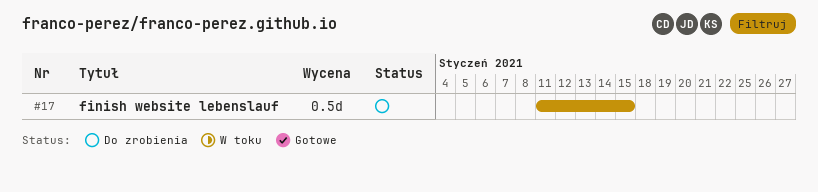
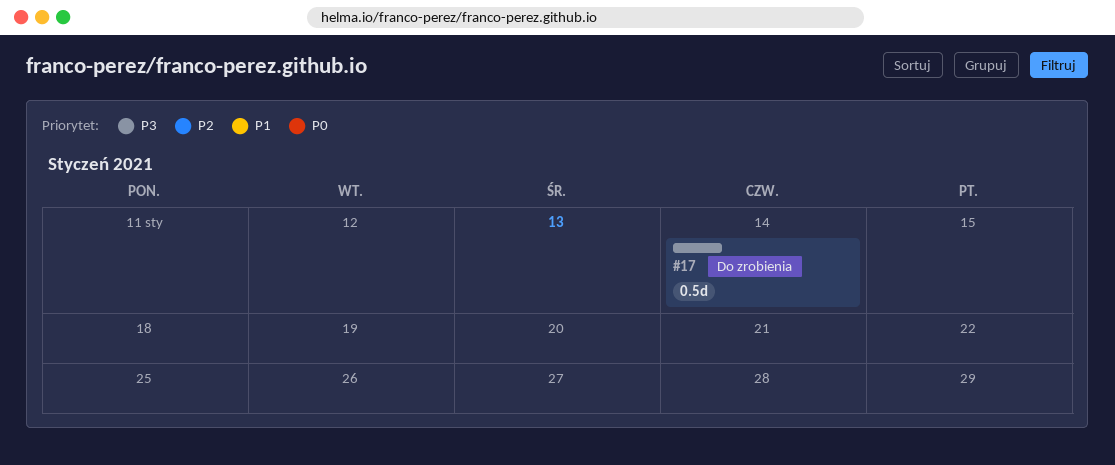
#17, due: Jan 15 -> Jan 14

